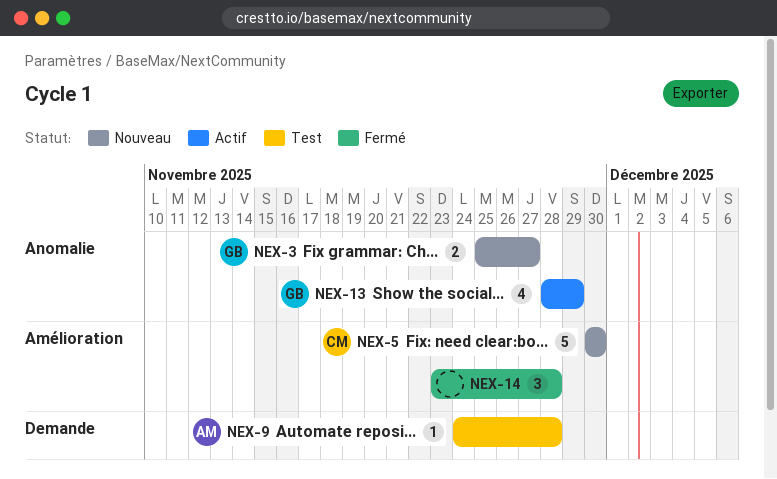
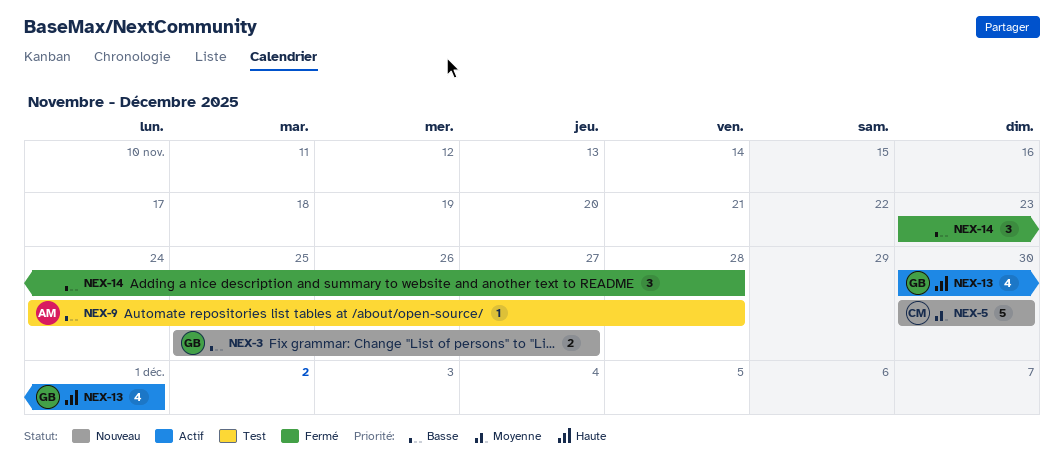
NEX-13, start: Nov 28 -> Nov 30
NEX-13, due: Nov 29 -> Dec 1

